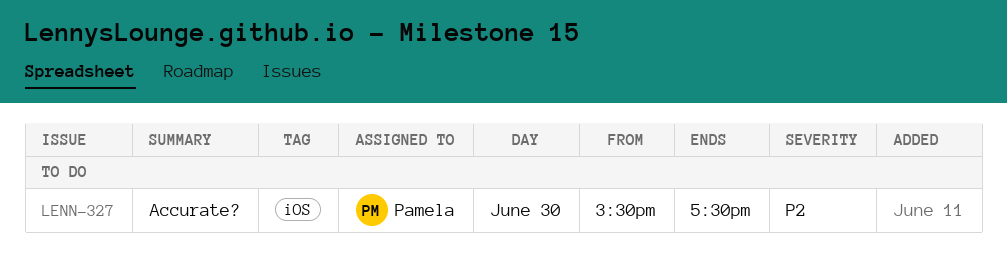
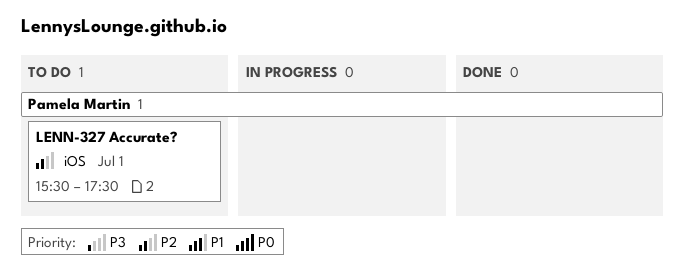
LENN-327, day: Jun 30 -> Jul 1

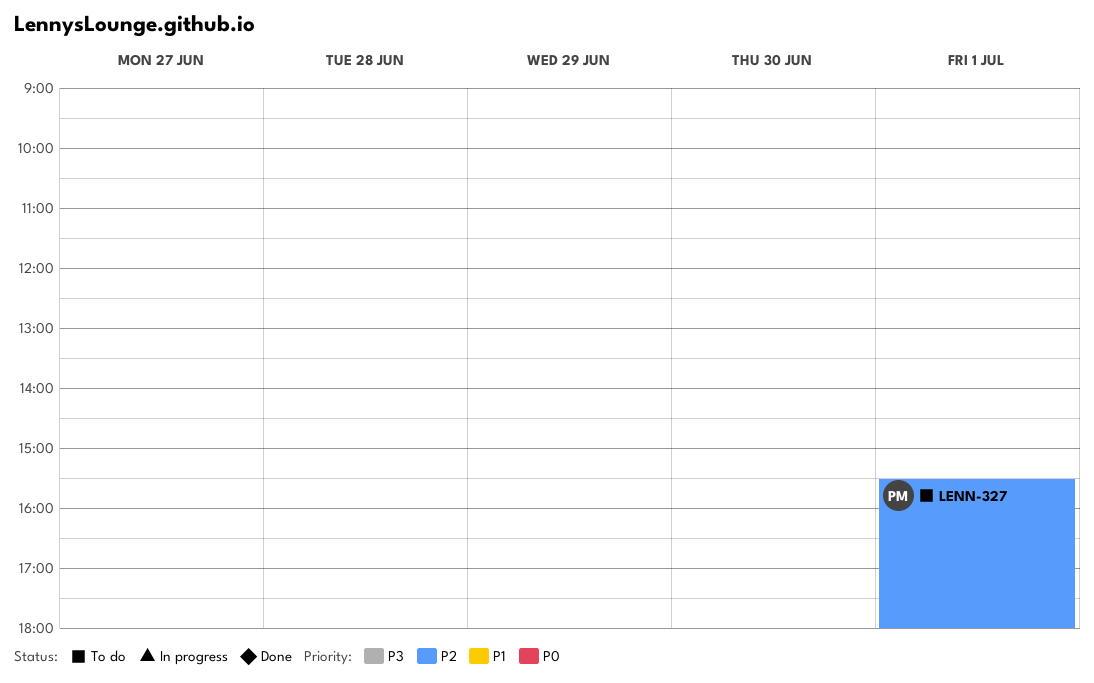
LENN-327, ends: 17:30 -> 18:00

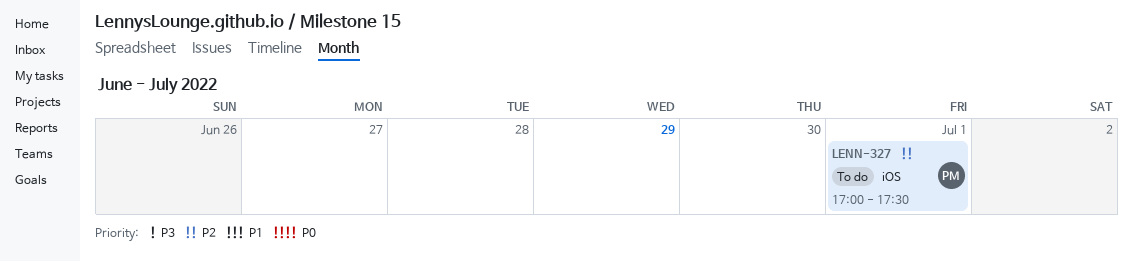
LENN-327, begins: 15:30 -> 17:00
LENN-327, ends: 18:00 -> 17:30

